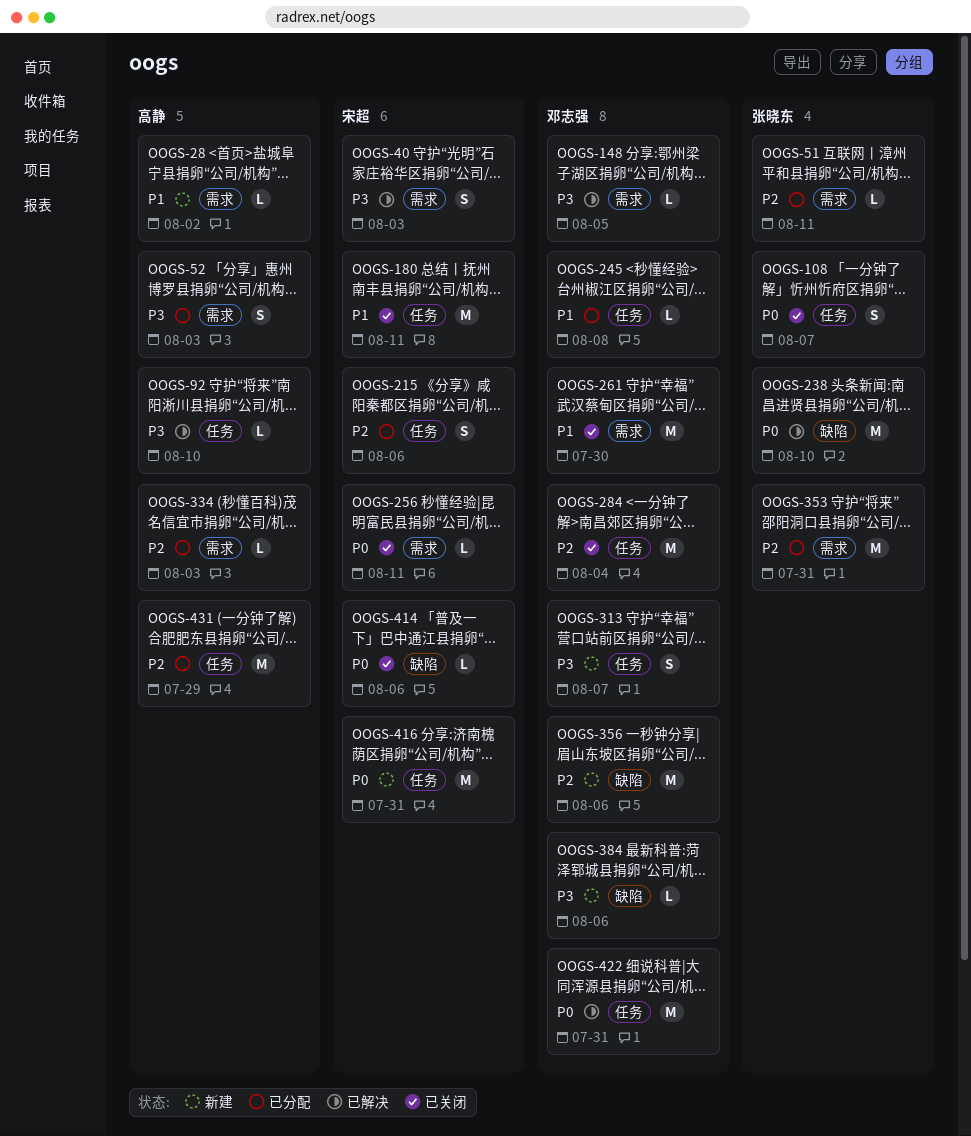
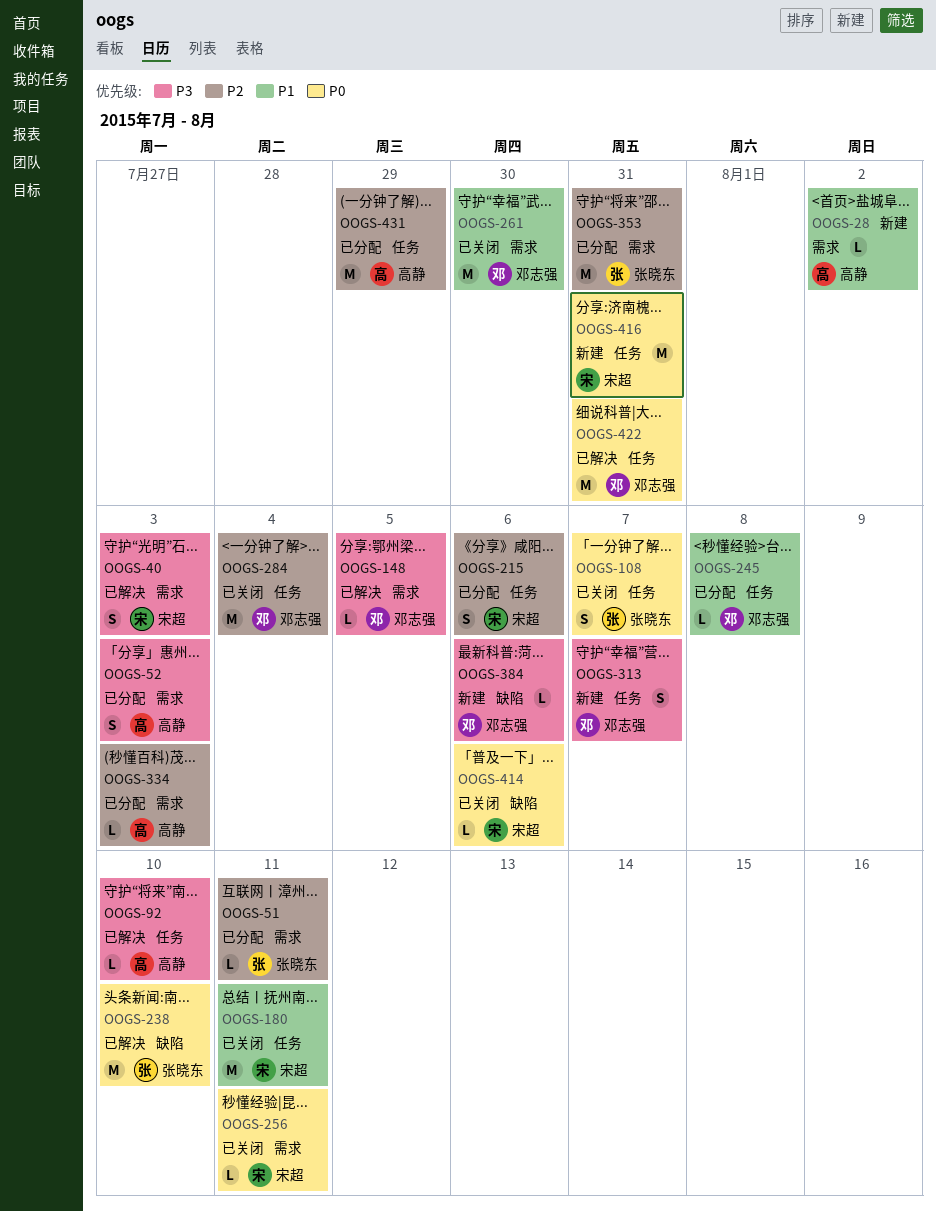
OOGS-356: present -> none

